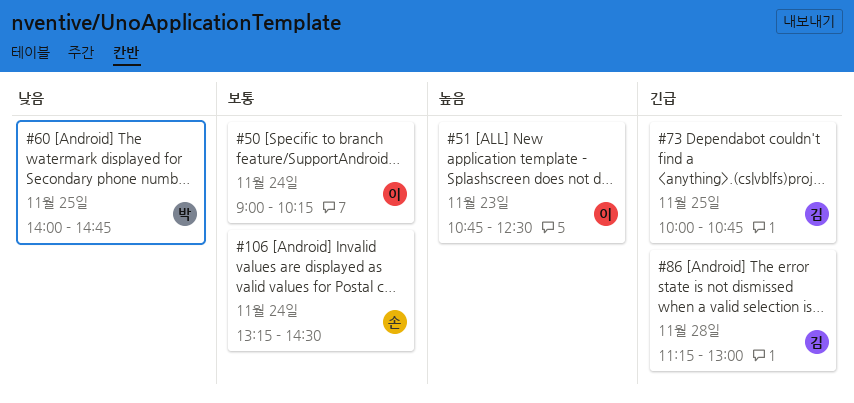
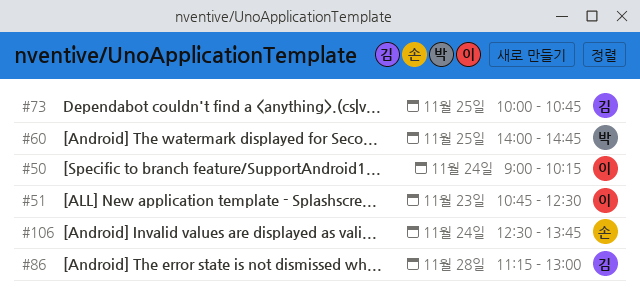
#106, begins: 13:15 -> 12:30
#106, ends: 14:30 -> 13:45

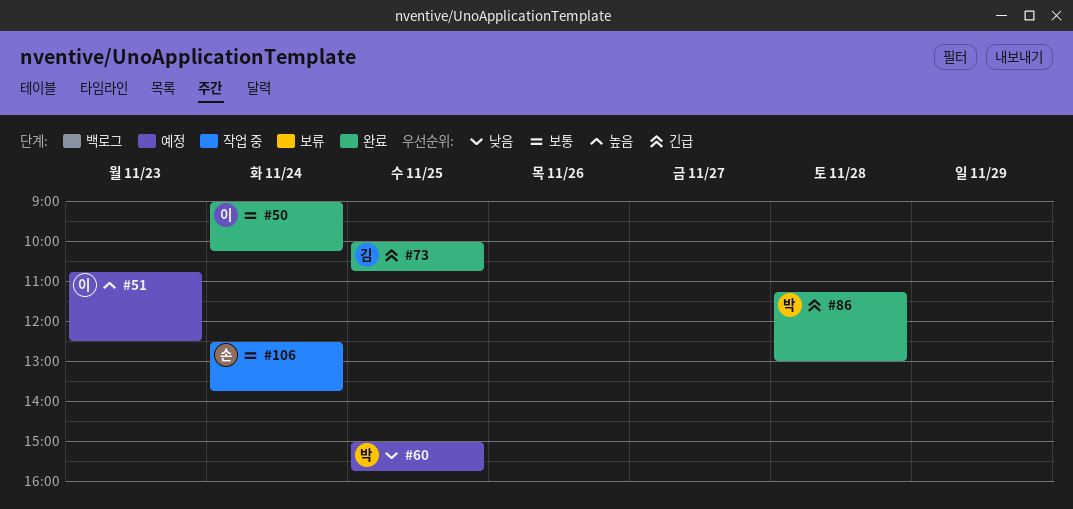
#60, begins: 14:00 -> 15:00
#60, ends: 14:45 -> 15:45
#86, owner: 김 -> 박

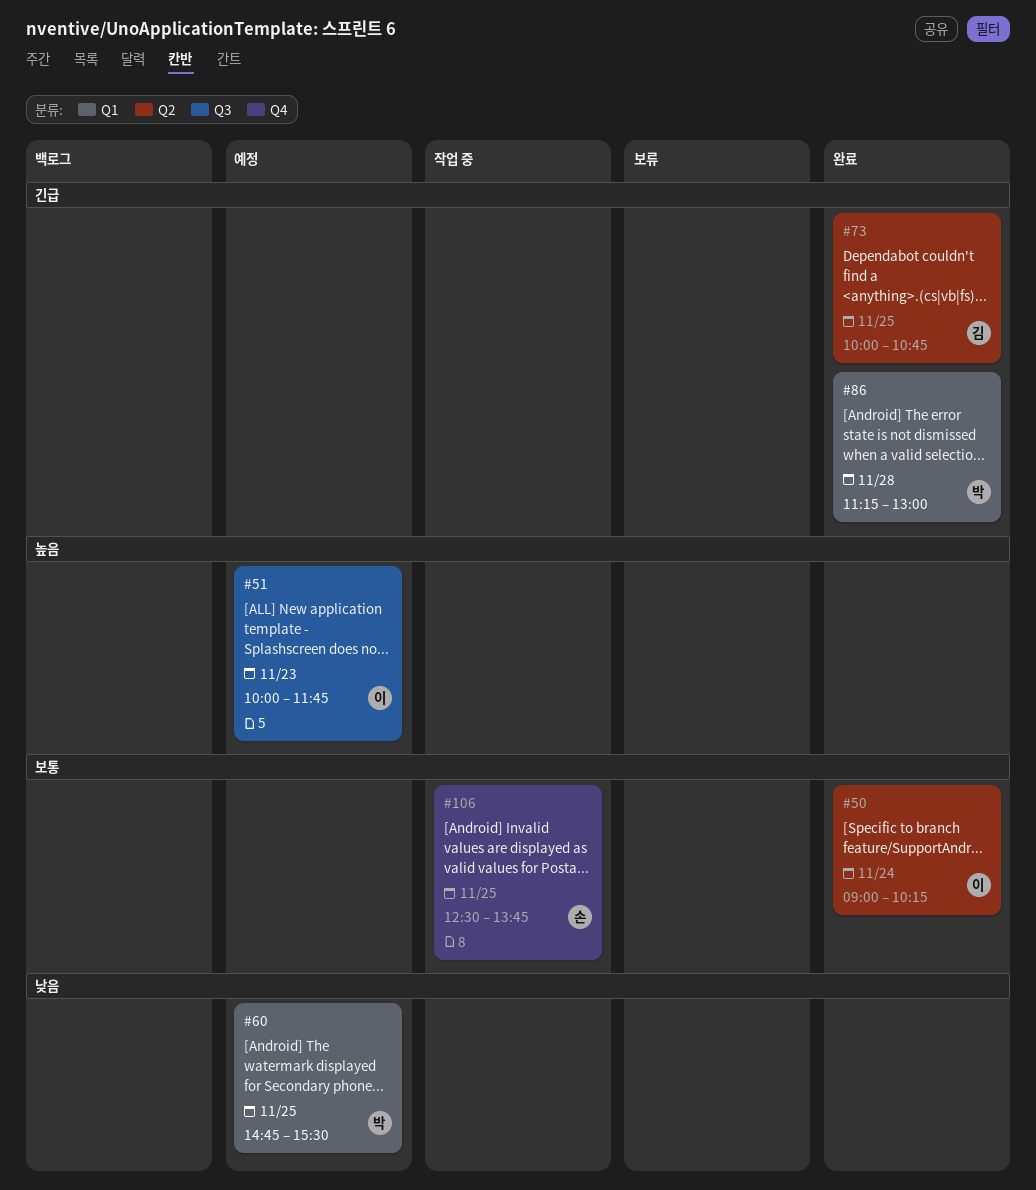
#51, begins: 10:45 -> 10:00
#51, ends: 12:30 -> 11:45
#60, begins: 15:00 -> 14:45
#60, ends: 15:45 -> 15:30
#106, day: Nov 24 -> Nov 25

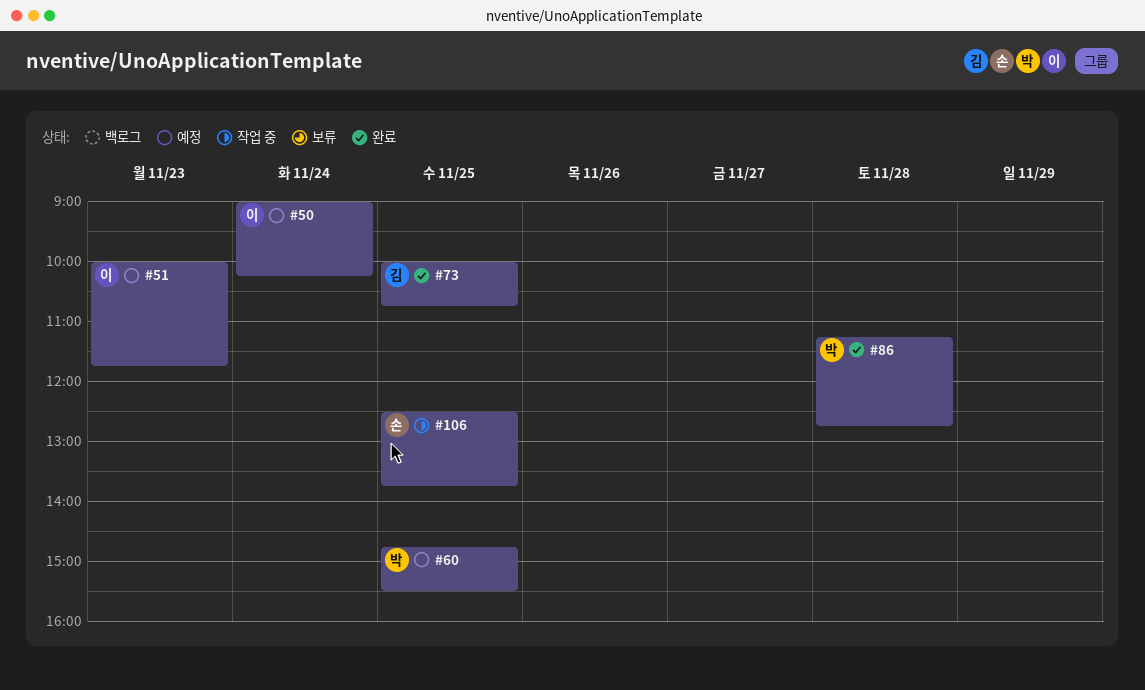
#50, status: 완료 -> 예정
#86, ends: 13:00 -> 12:45

